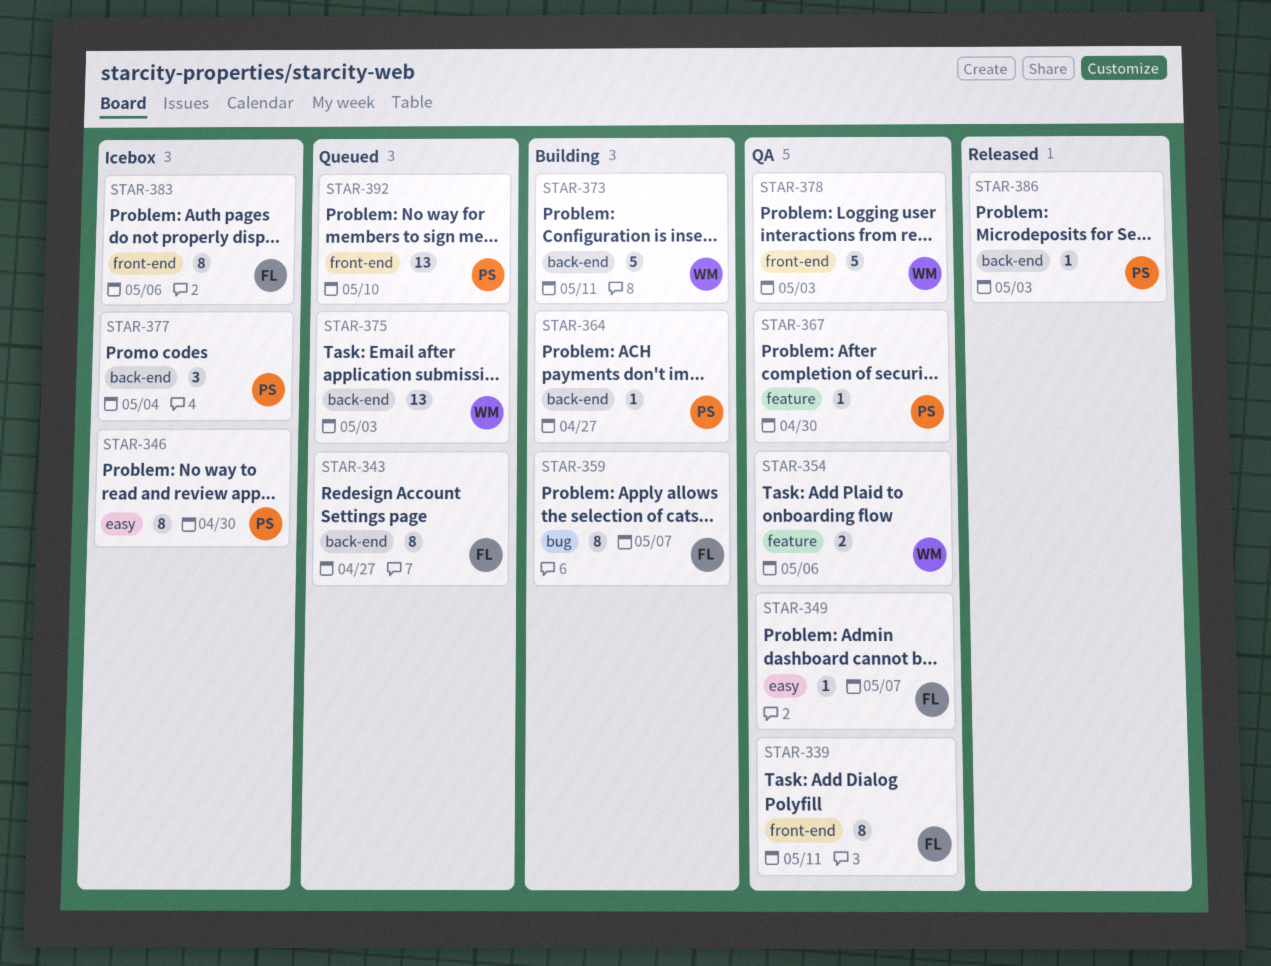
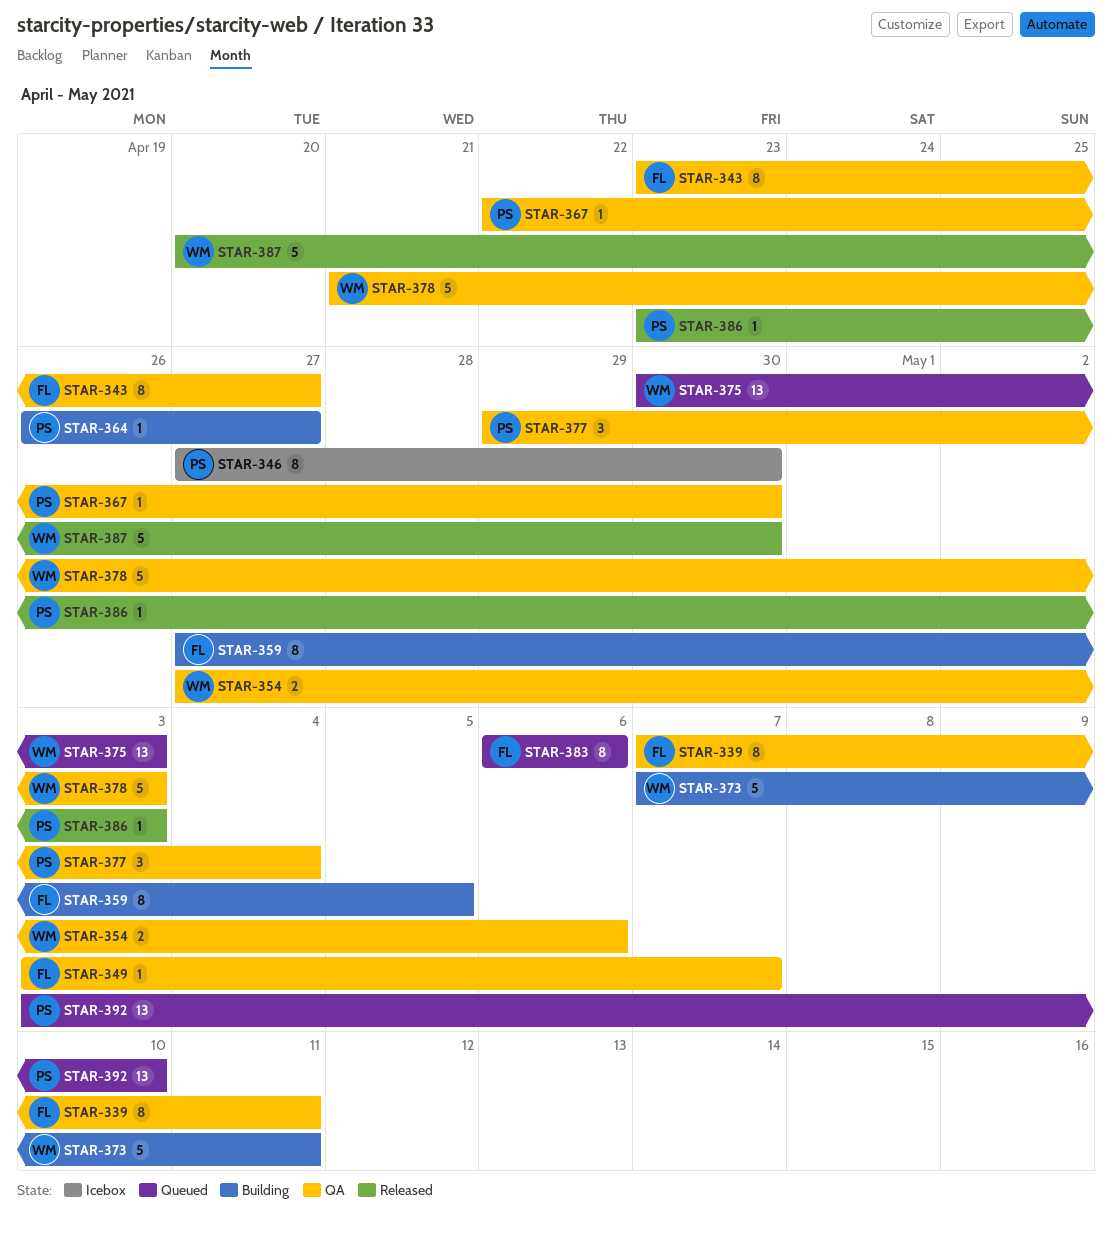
STAR-343, status: Queued -> QA
STAR-359, due: May 7 -> May 5
STAR-377, status: Icebox -> QA
STAR-383, status: Icebox -> Queued
STAR-387: none -> present

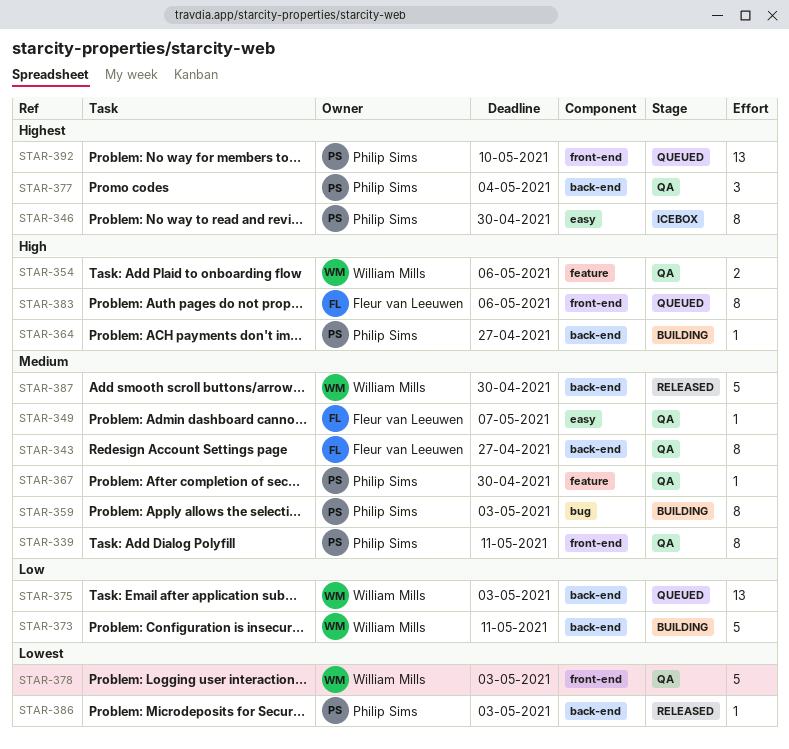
STAR-339, owner: Fleur van Leeuwen -> Philip Sims
STAR-359, owner: Fleur van Leeuwen -> Philip Sims
STAR-359, due: May 5 -> May 3

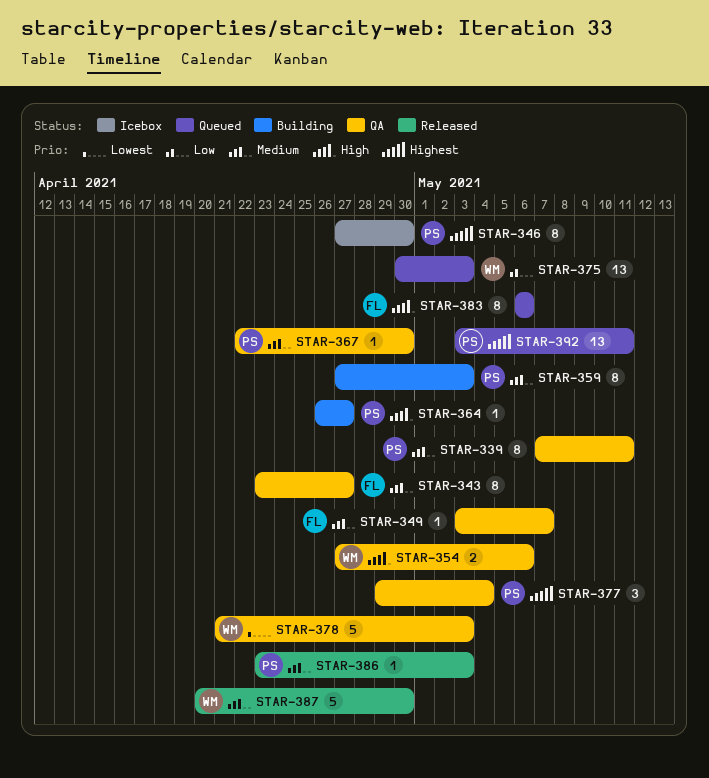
STAR-373: present -> none
STAR-386, priority: Lowest -> Medium
STAR-392, due: May 10 -> May 11

